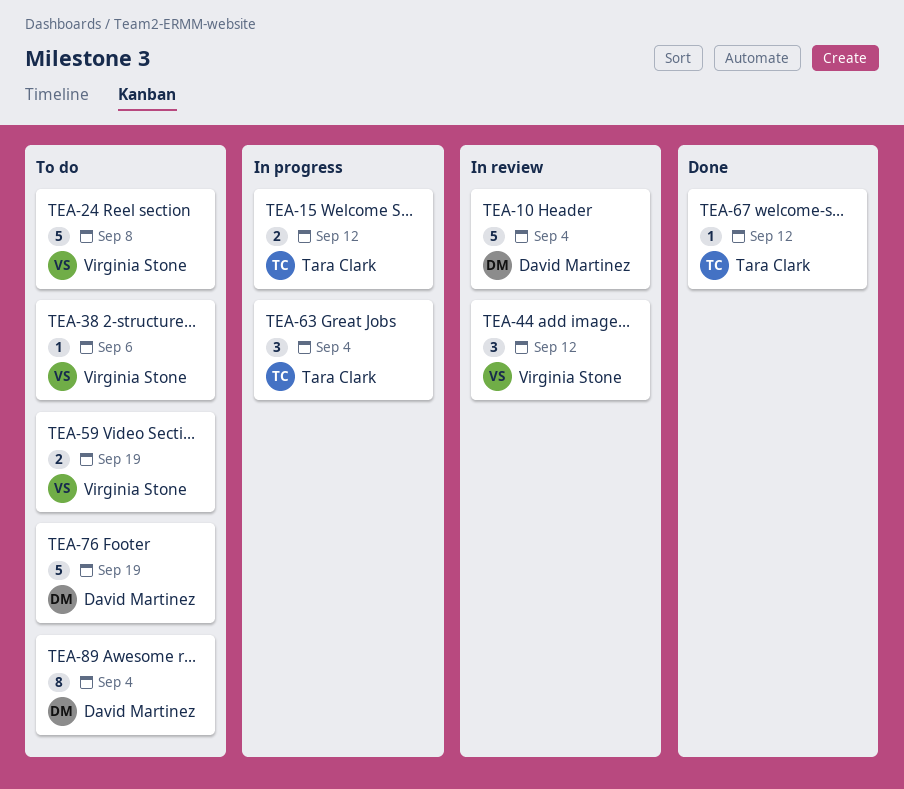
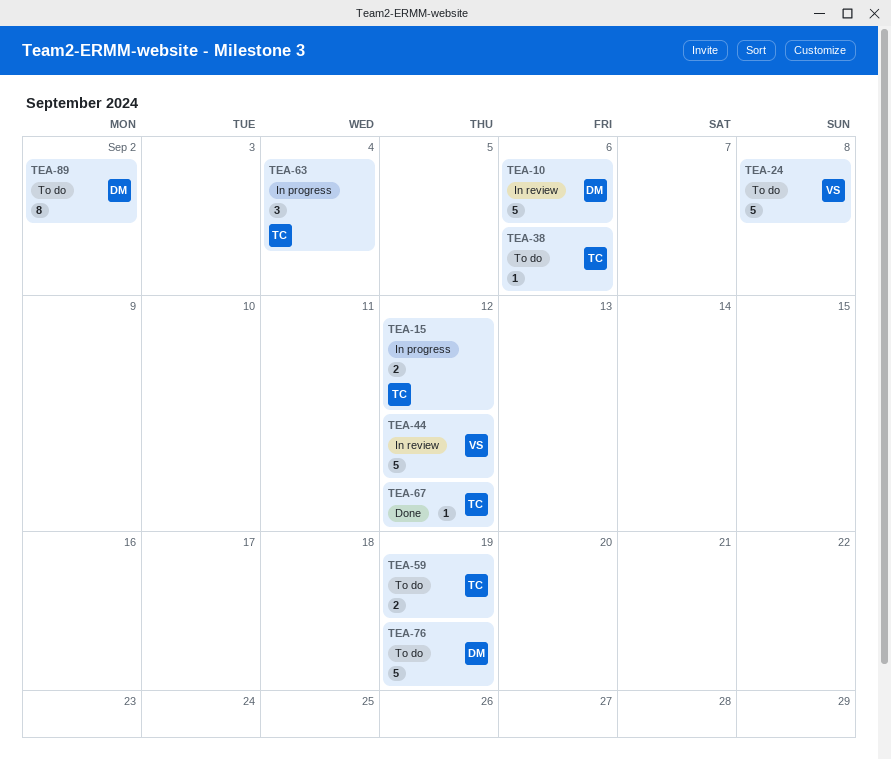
TEA-10, due: Sep 4 -> Sep 6
TEA-38, owner: Virginia Stone -> Tara Clark
TEA-44, estimate: 3 -> 5
TEA-59, owner: Virginia Stone -> Tara Clark
TEA-89, due: Sep 4 -> Sep 2

